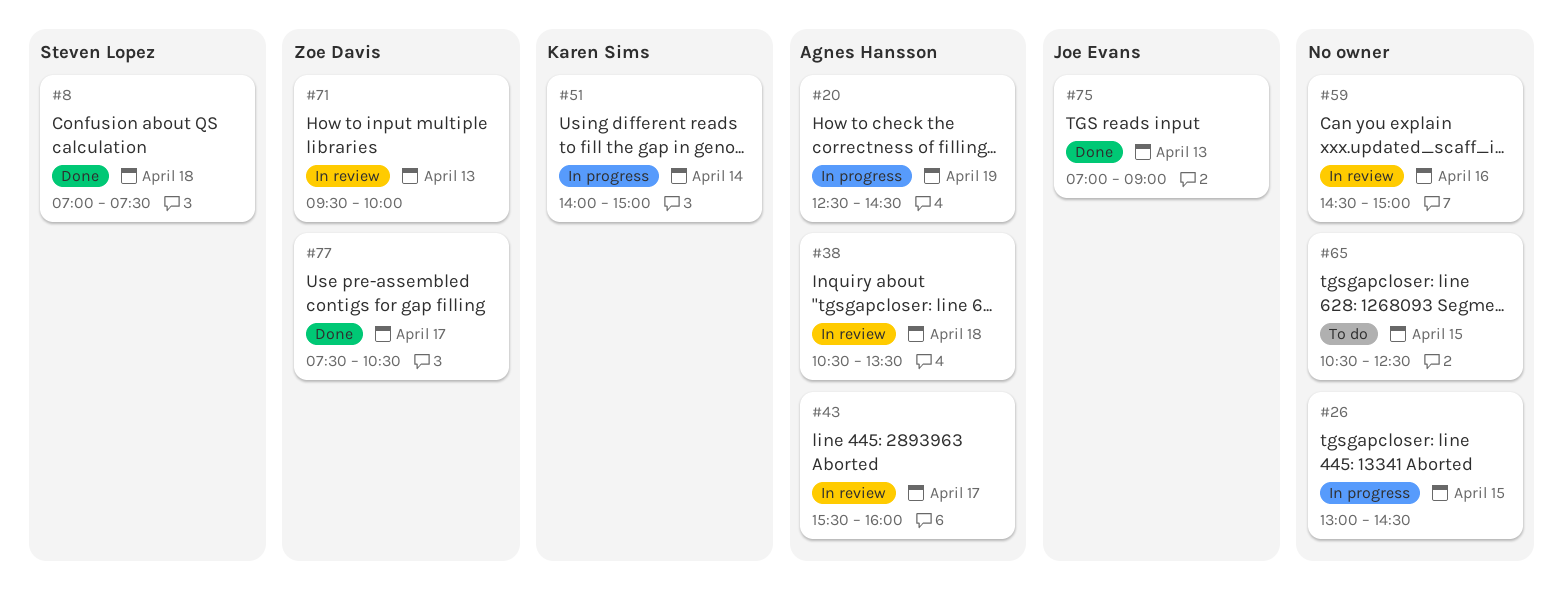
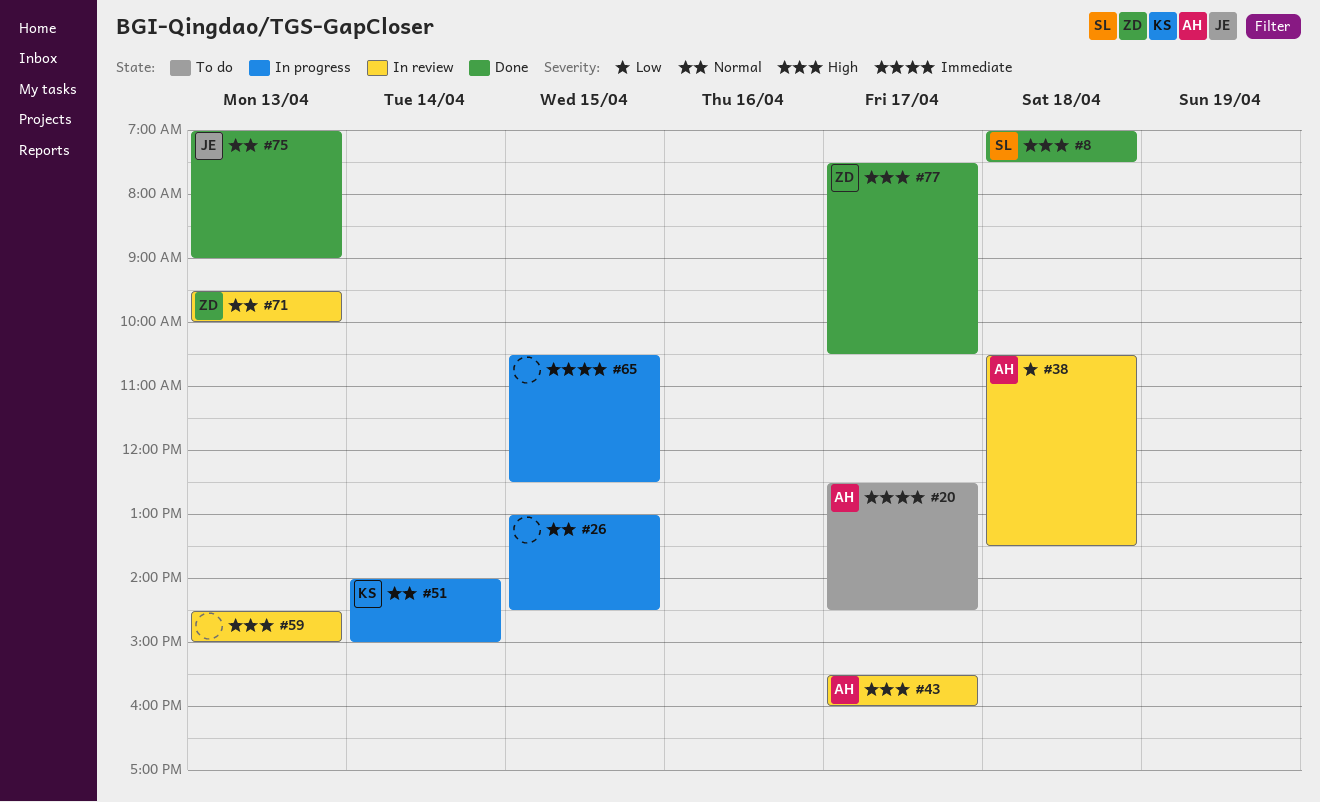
#20, status: In progress -> To do
#20, day: Apr 19 -> Apr 17
#59, day: Apr 16 -> Apr 13
#65, status: To do -> In progress

